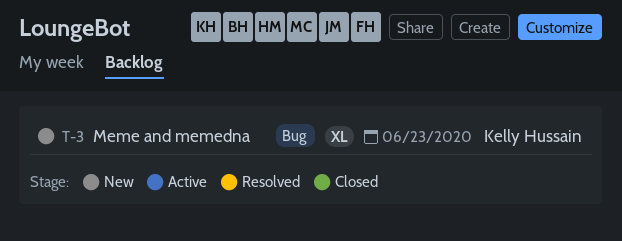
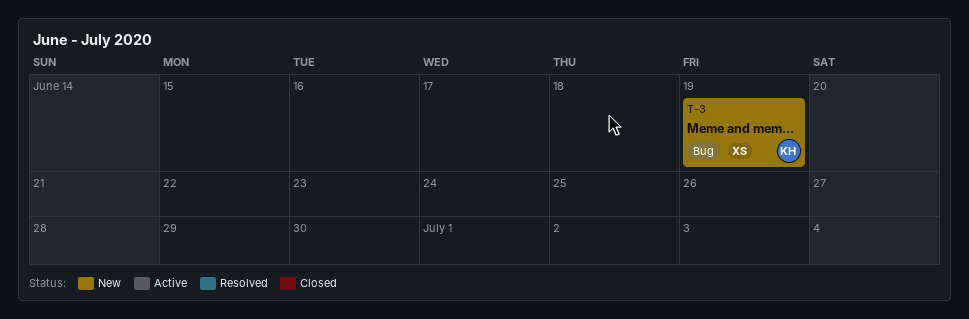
T-3, estimate: XL -> XS
T-3, due: Jun 23 -> Jun 19

